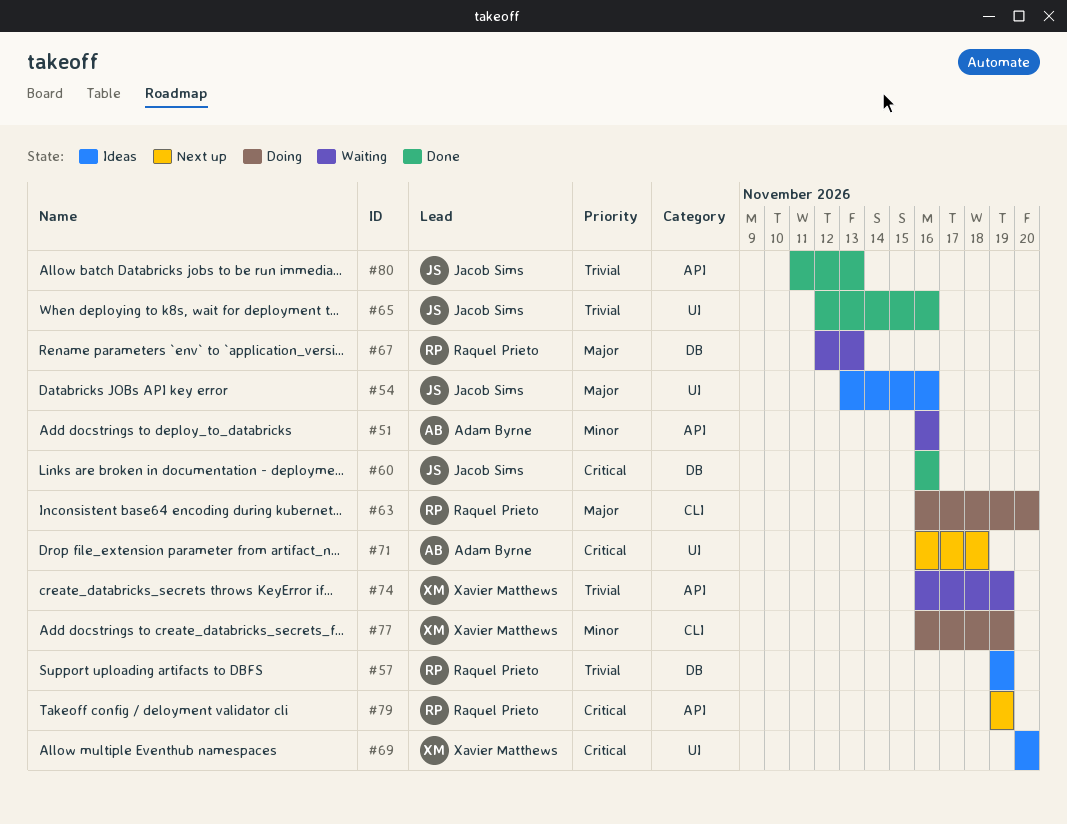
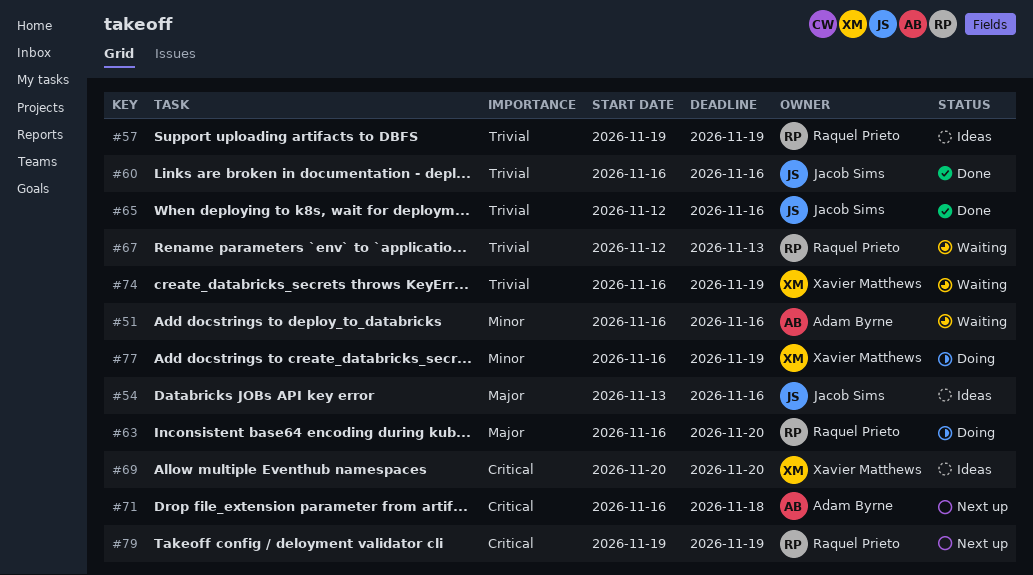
#60, priority: Critical -> Trivial
#67, priority: Major -> Trivial
#80: present -> none

